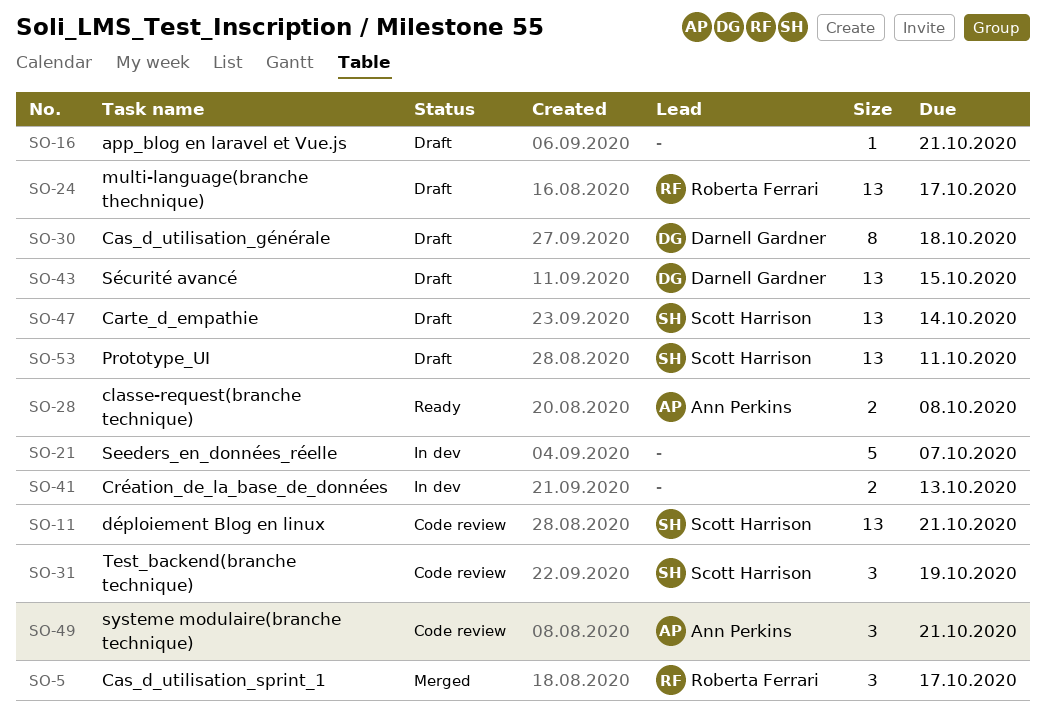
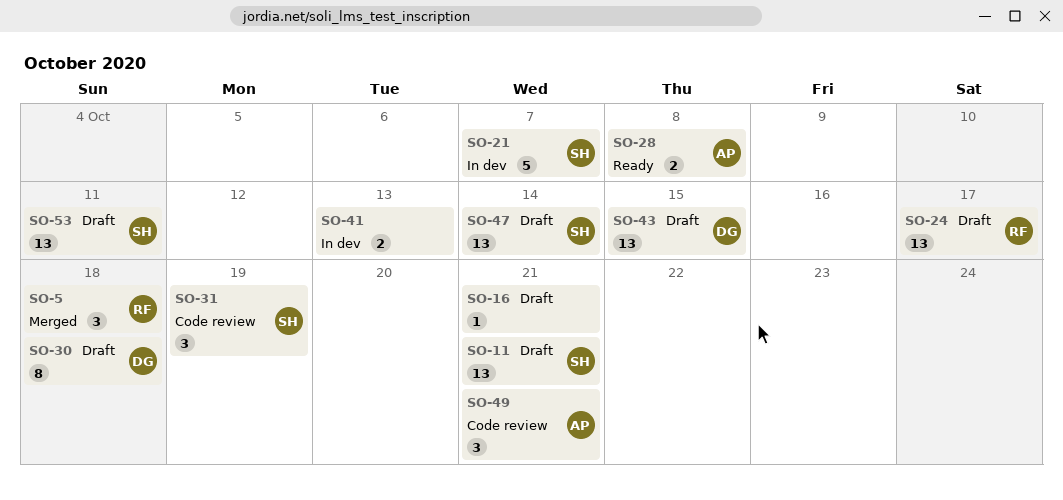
SO-5, due: Oct 17 -> Oct 18
SO-11, status: Code review -> Draft
SO-21, owner: none -> Scott Harrison

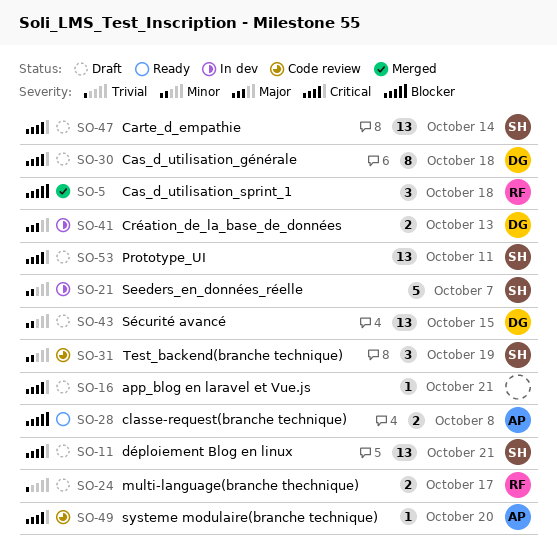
SO-24, estimate: 13 -> 2
SO-41, owner: none -> DG
SO-49, estimate: 3 -> 1
SO-49, due: Oct 21 -> Oct 20

